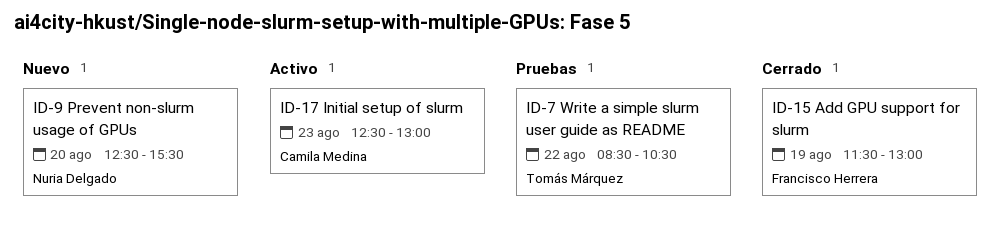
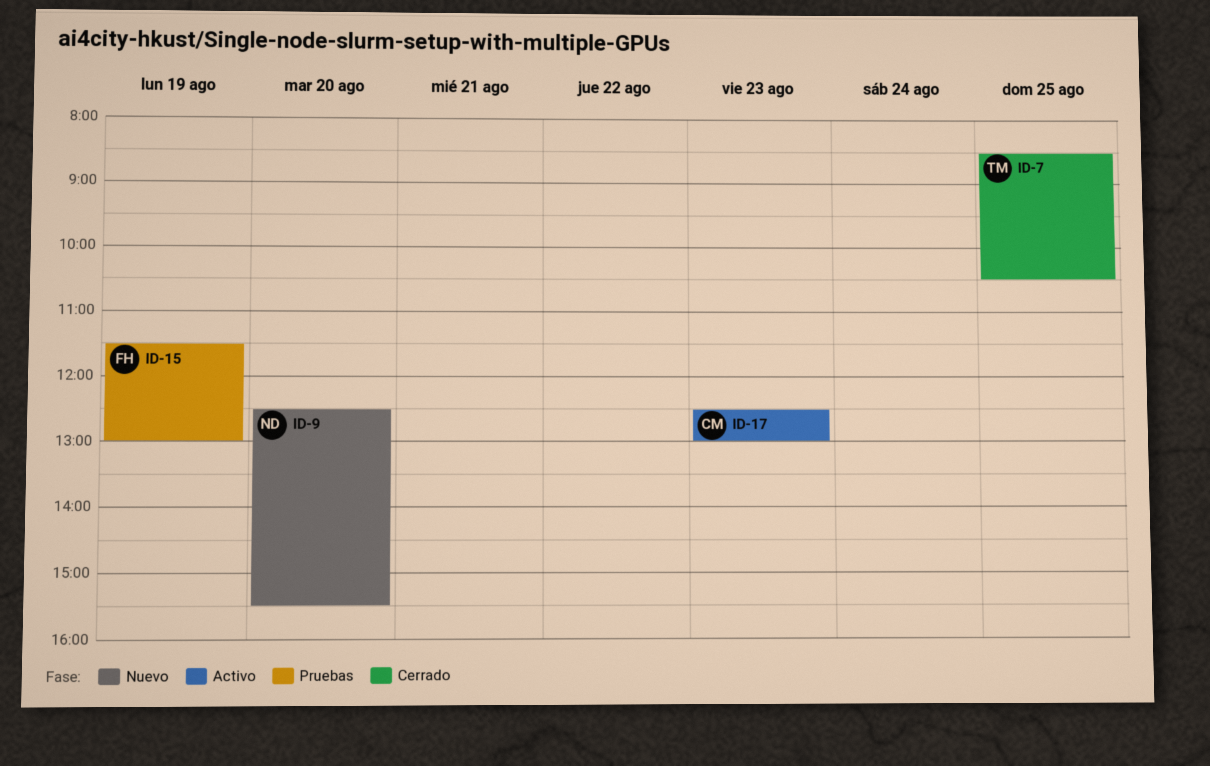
ID-7, status: Pruebas -> Cerrado
ID-7, day: Aug 22 -> Aug 25
ID-15, status: Cerrado -> Pruebas

